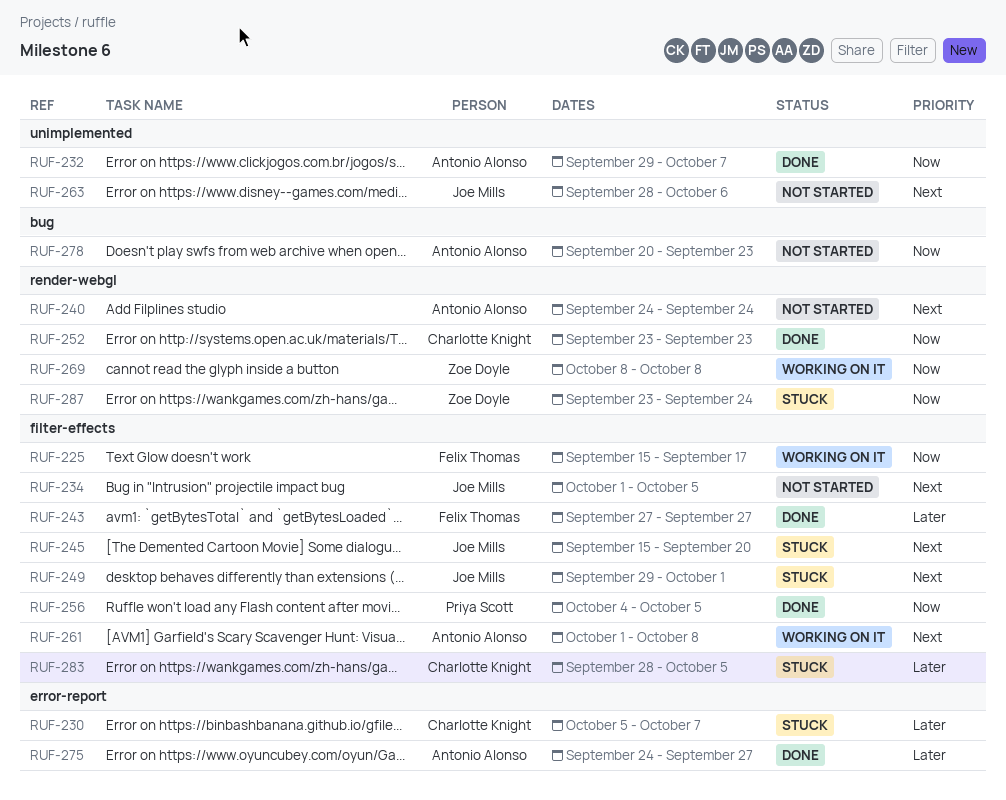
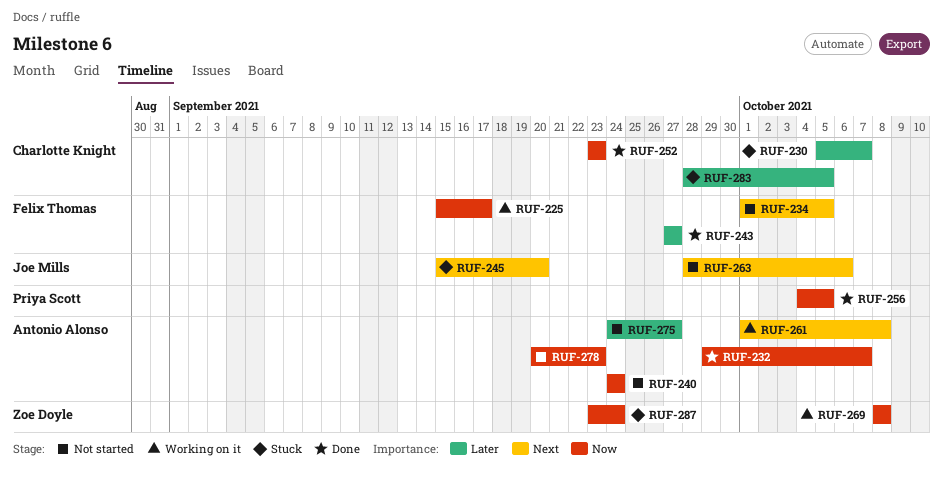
RUF-234, owner: Joe Mills -> Felix Thomas
RUF-240, priority: Next -> Now
RUF-249: present -> none
RUF-275, status: Done -> Not started

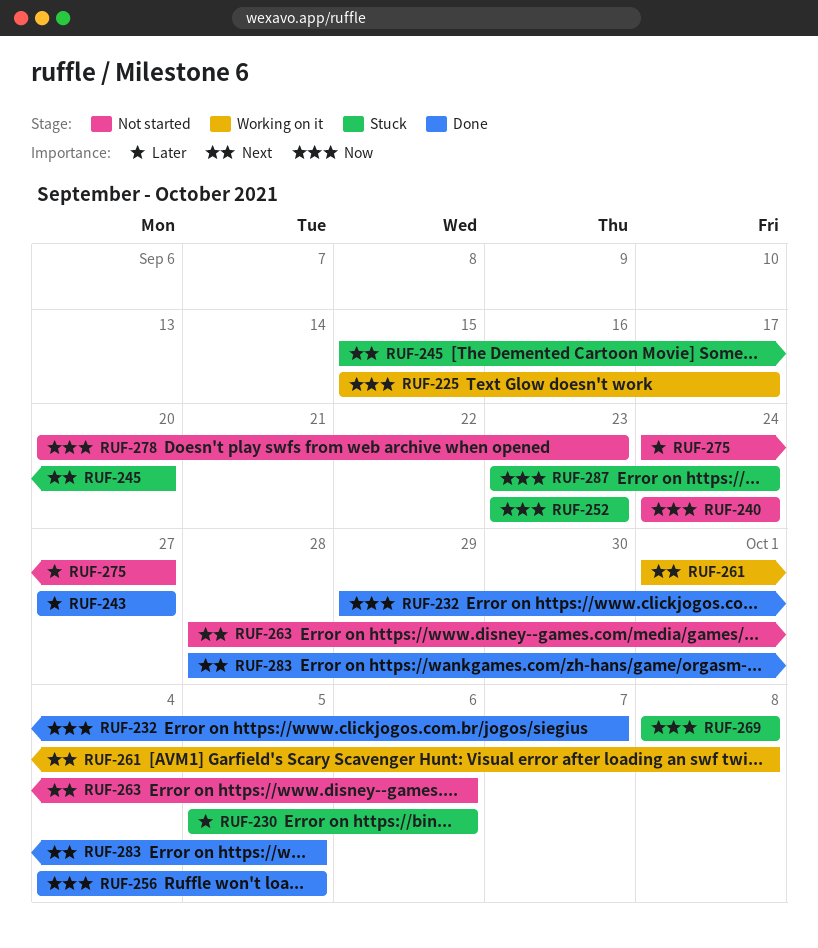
RUF-230, due: Oct 7 -> Oct 6
RUF-234: present -> none
RUF-252, status: Done -> Stuck
RUF-269, status: Working on it -> Stuck
RUF-283, status: Stuck -> Done
RUF-283, priority: Later -> Next

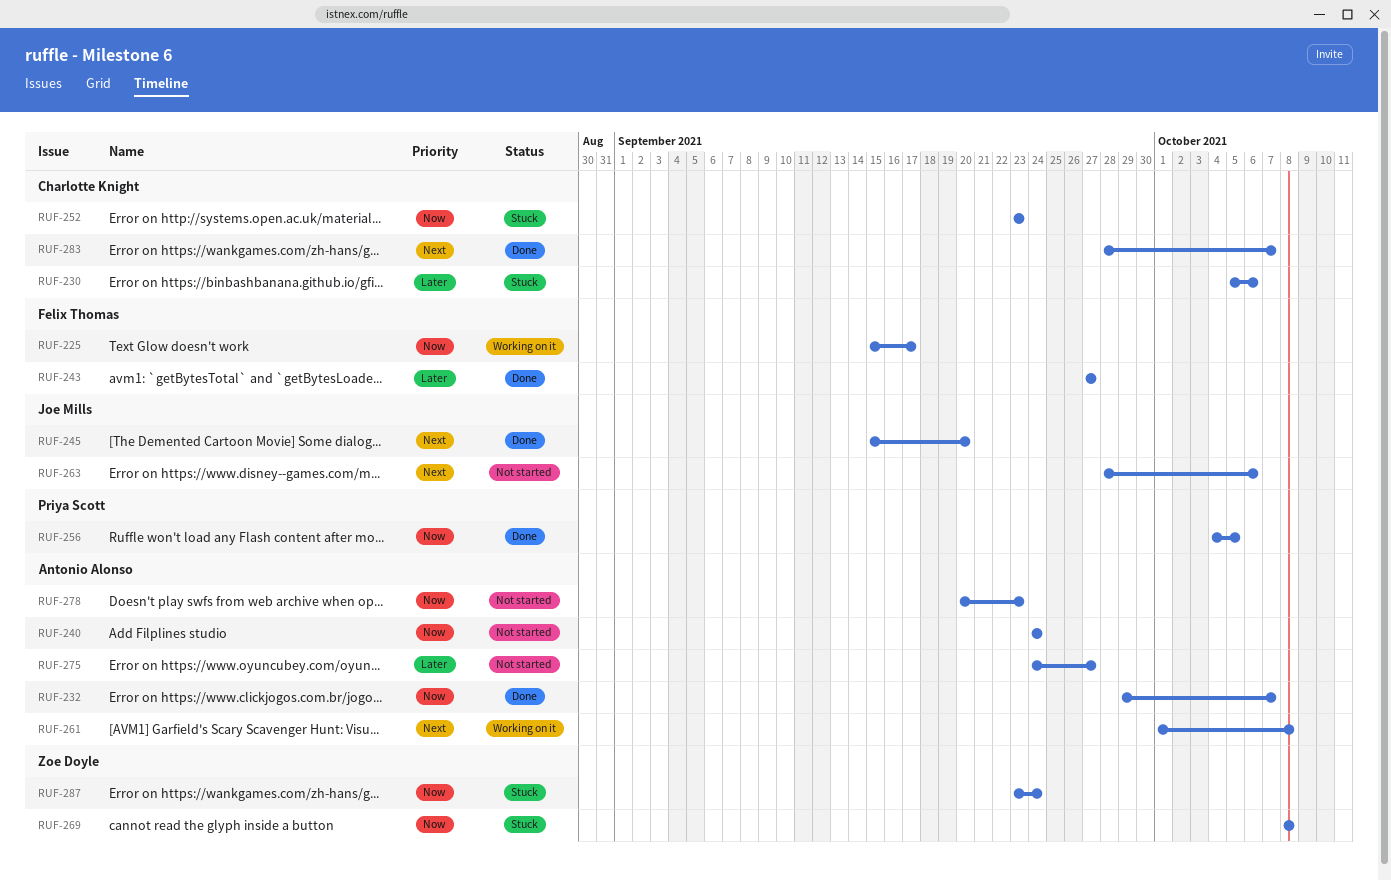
RUF-245, status: Stuck -> Done
RUF-283, due: Oct 5 -> Oct 7

